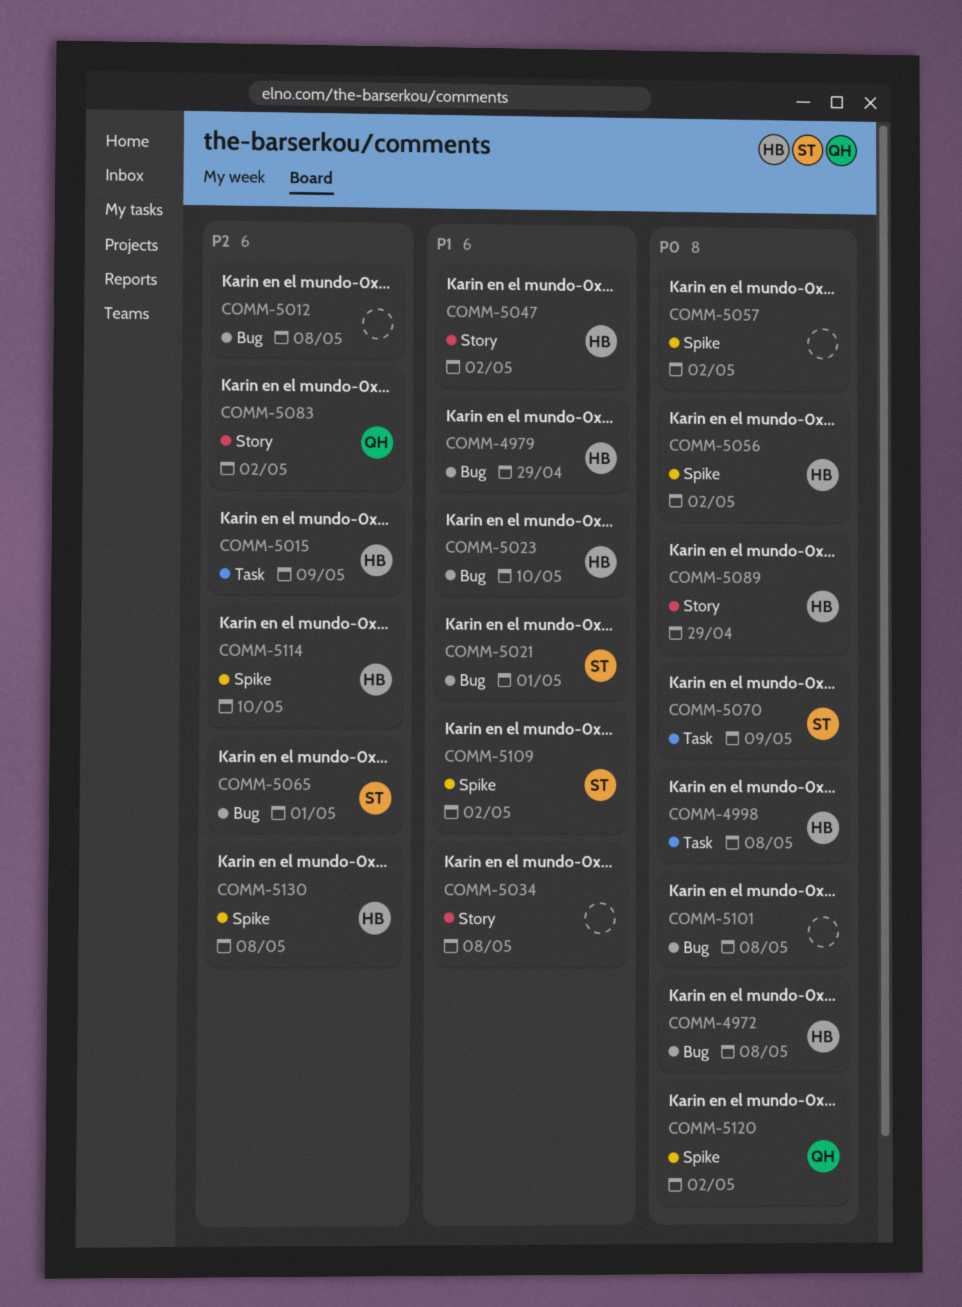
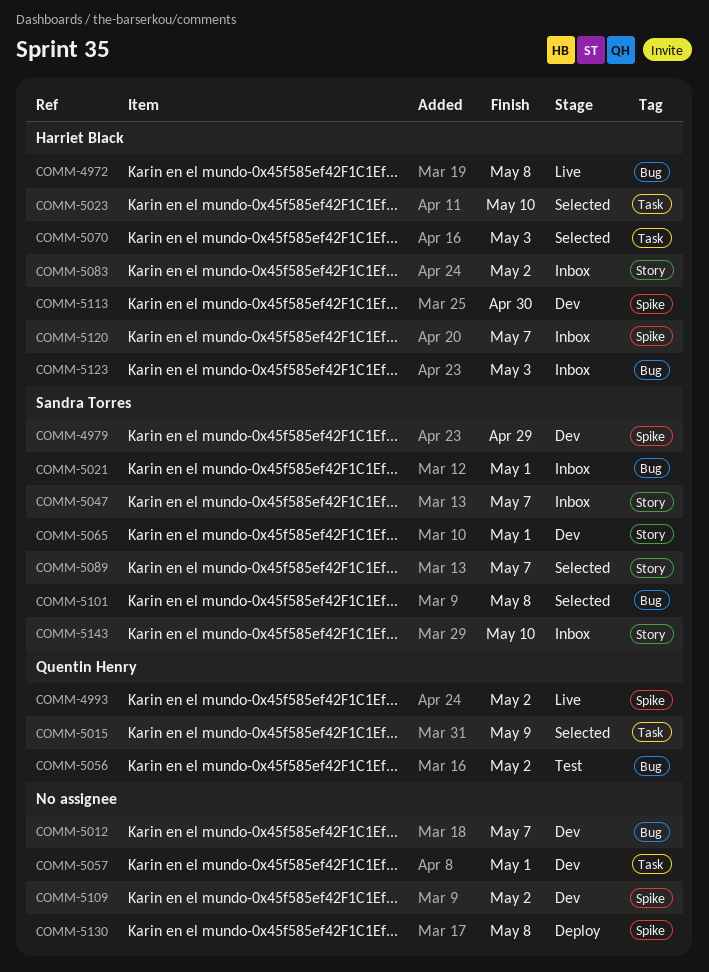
COMM-4979, owner: Harriet Black -> Sandra Torres
COMM-4979, label: Bug -> Spike
COMM-4993: none -> present
COMM-4998: present -> none
COMM-5012, due: May 8 -> May 7
COMM-5015, owner: Harriet Black -> Quentin Henry
COMM-5023, label: Bug -> Task
COMM-5034: present -> none
COMM-5047, owner: Harriet Black -> Sandra Torres
COMM-5047, due: May 2 -> May 7
COMM-5056, owner: Harriet Black -> Quentin Henry
COMM-5056, label: Spike -> Bug
COMM-5057, label: Spike -> Task
COMM-5057, due: May 2 -> May 1
COMM-5065, label: Bug -> Story
COMM-5070, owner: Sandra Torres -> Harriet Black
COMM-5070, due: May 9 -> May 3
COMM-5083, owner: Quentin Henry -> Harriet Black
COMM-5089, owner: Harriet Black -> Sandra Torres
COMM-5089, due: Apr 29 -> May 7
COMM-5101, owner: none -> Sandra Torres
COMM-5109, owner: Sandra Torres -> none
COMM-5113: none -> present
COMM-5114: present -> none
COMM-5120, owner: Quentin Henry -> Harriet Black
COMM-5120, due: May 2 -> May 7
COMM-5123: none -> present
COMM-5130, owner: Harriet Black -> none
COMM-5143: none -> present

